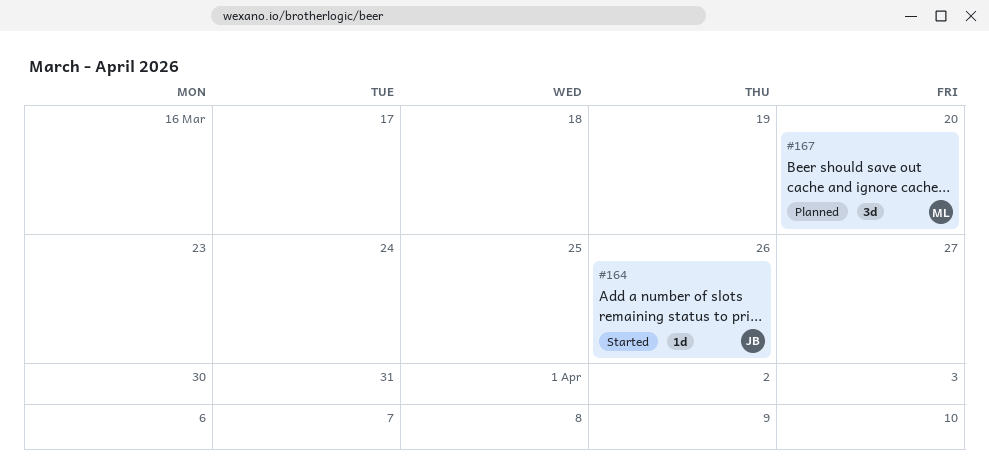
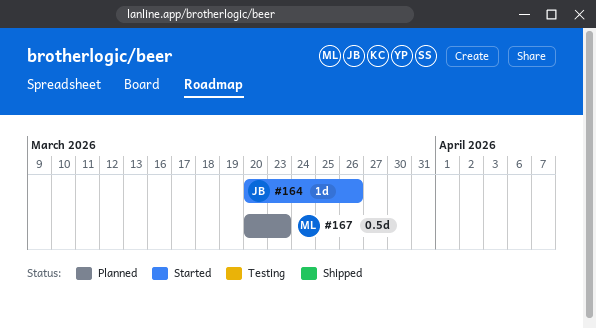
#167, estimate: 3d -> 0.5d
#167, due: Mar 20 -> Mar 23

